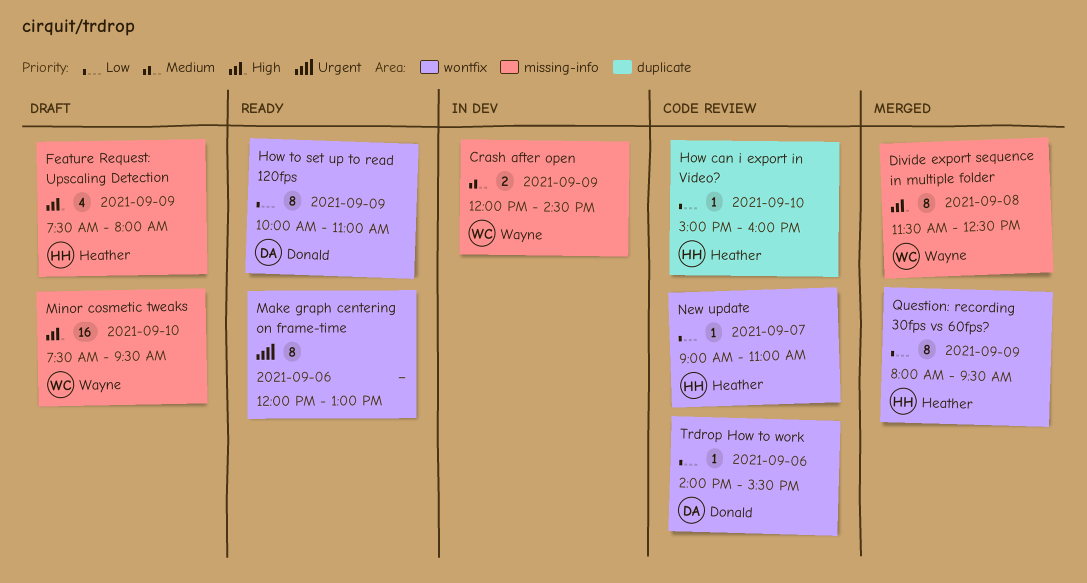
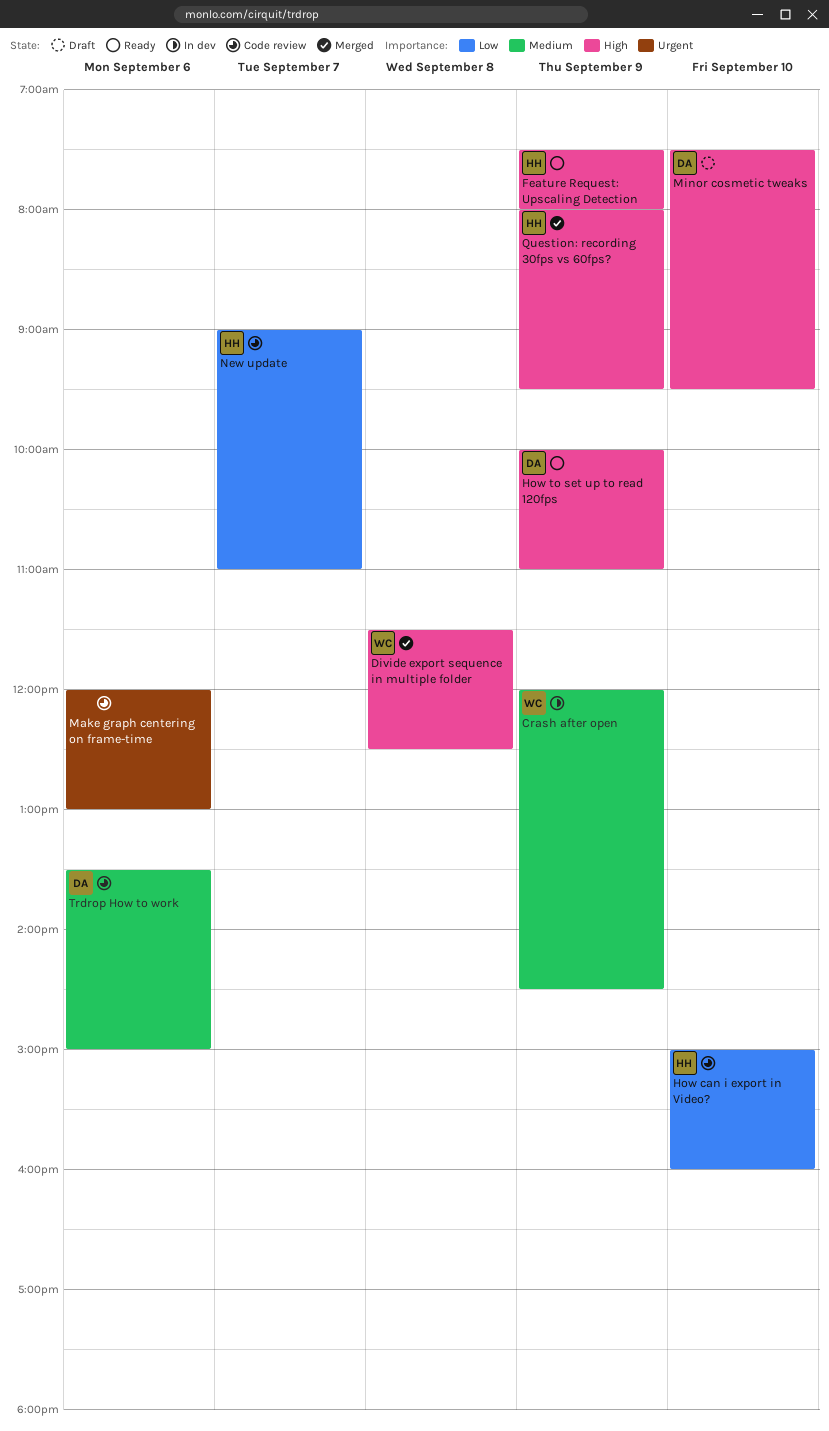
Feature Request: Upscaling Detection, status: Draft -> Ready
How to set up to read 120fps, priority: Low -> High
Make graph centering on frame-time, status: Ready -> Code review
Minor cosmetic tweaks, owner: Wayne -> Donald
Question: recording 30fps vs 60fps?, priority: Low -> High
Trdrop How to work, priority: Low -> Medium
Trdrop How to work, begins: 14:00 -> 13:30
Trdrop How to work, ends: 15:30 -> 15:00

